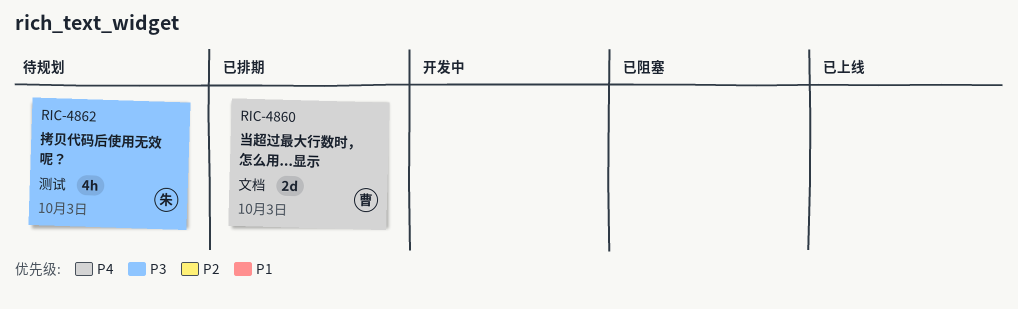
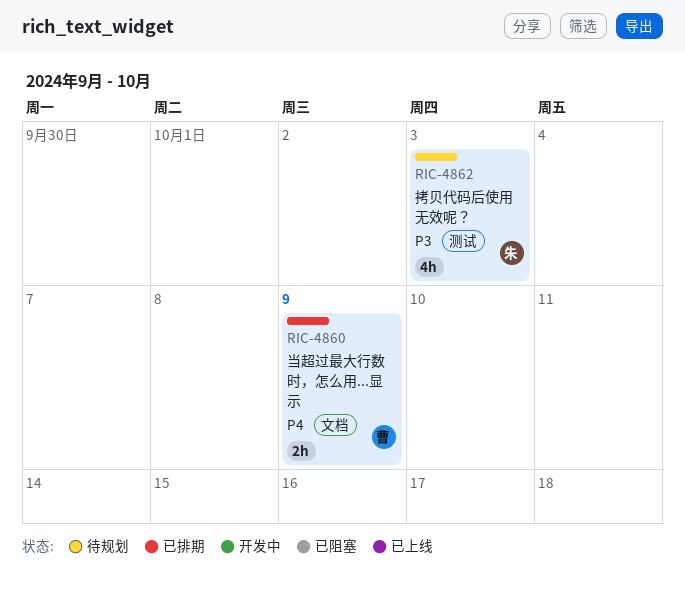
RIC-4860, estimate: 2d -> 2h
RIC-4860, due: Oct 3 -> Oct 9

